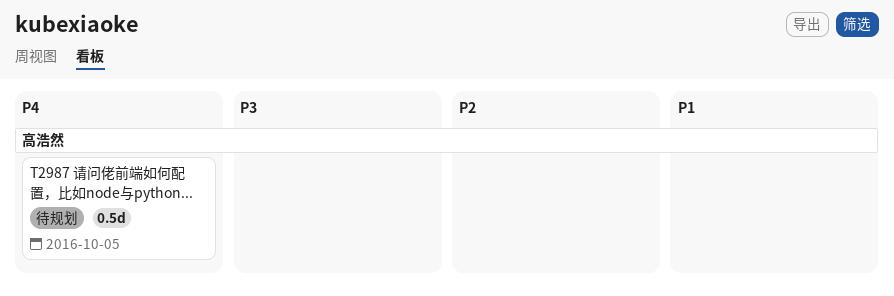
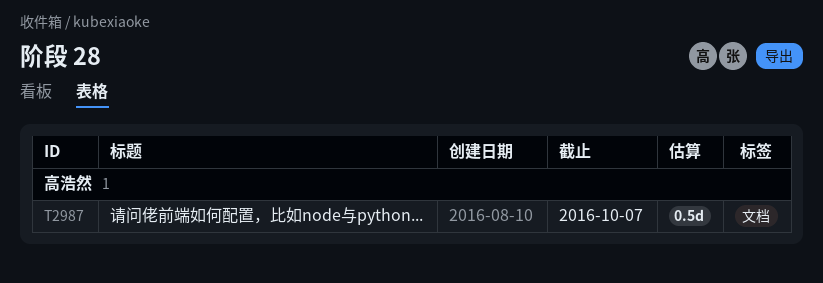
T2987, due: Oct 5 -> Oct 7

